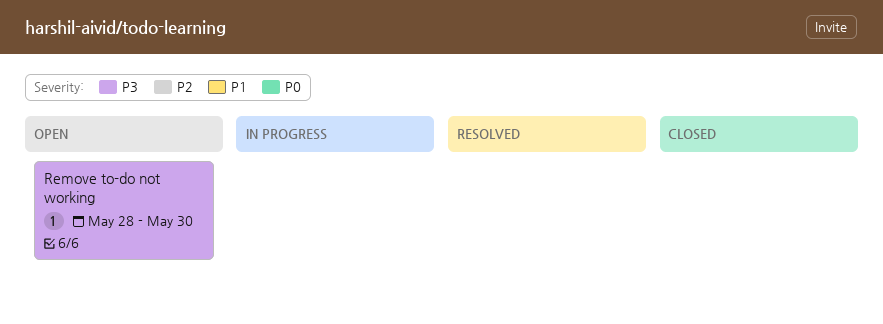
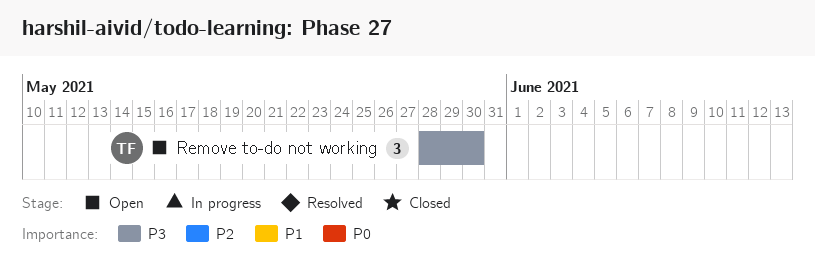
Remove to-do not working, estimate: 1 -> 3

